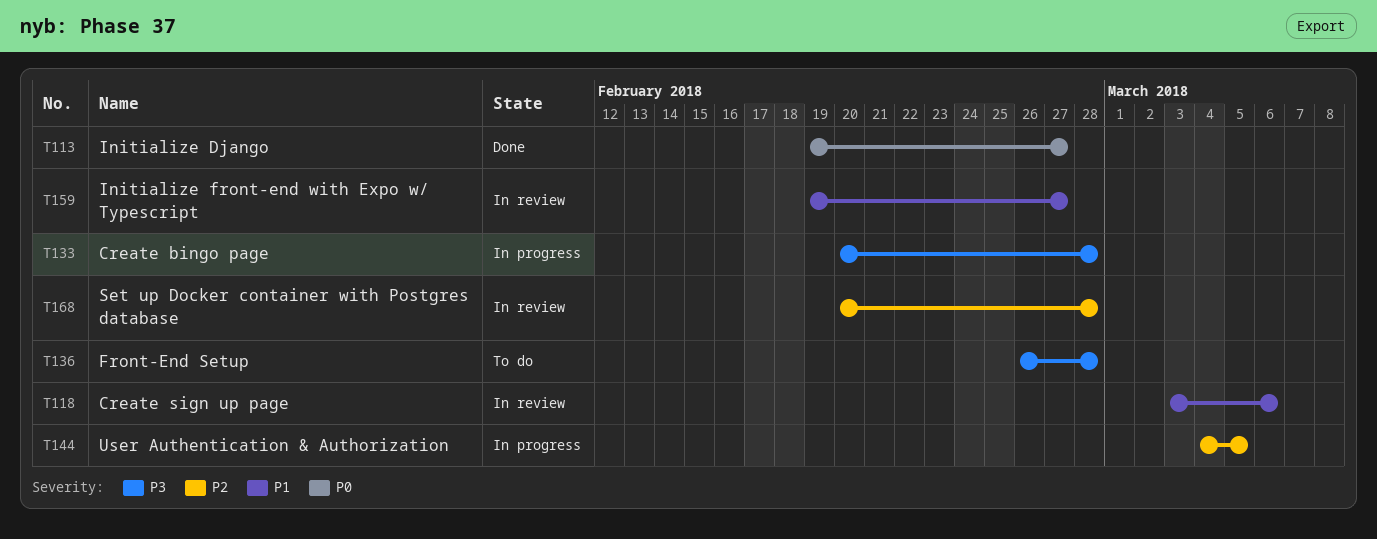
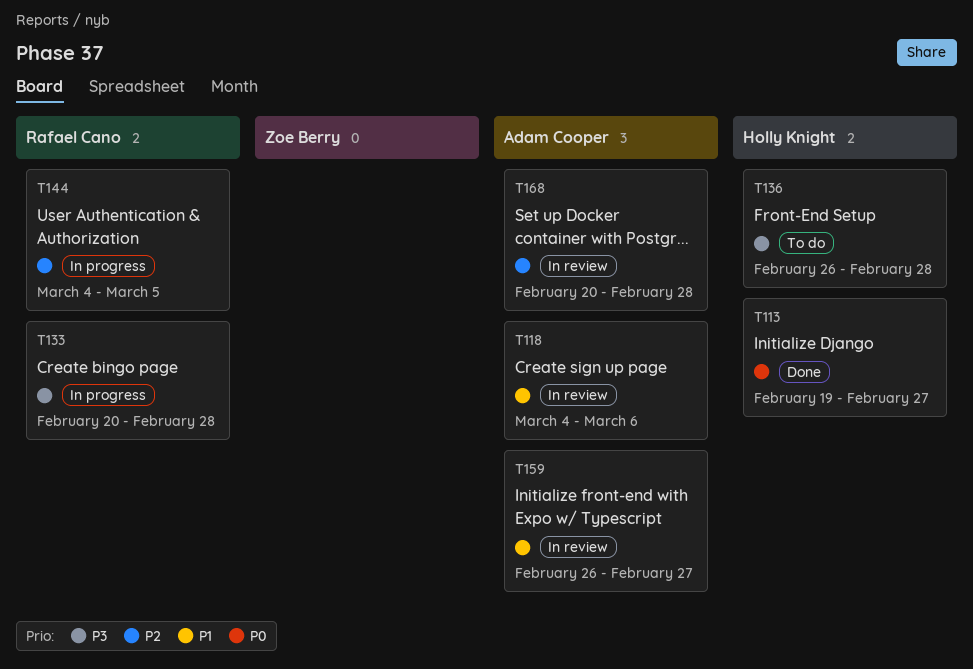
T118, start: Mar 3 -> Mar 4
T159, start: Feb 19 -> Feb 26

